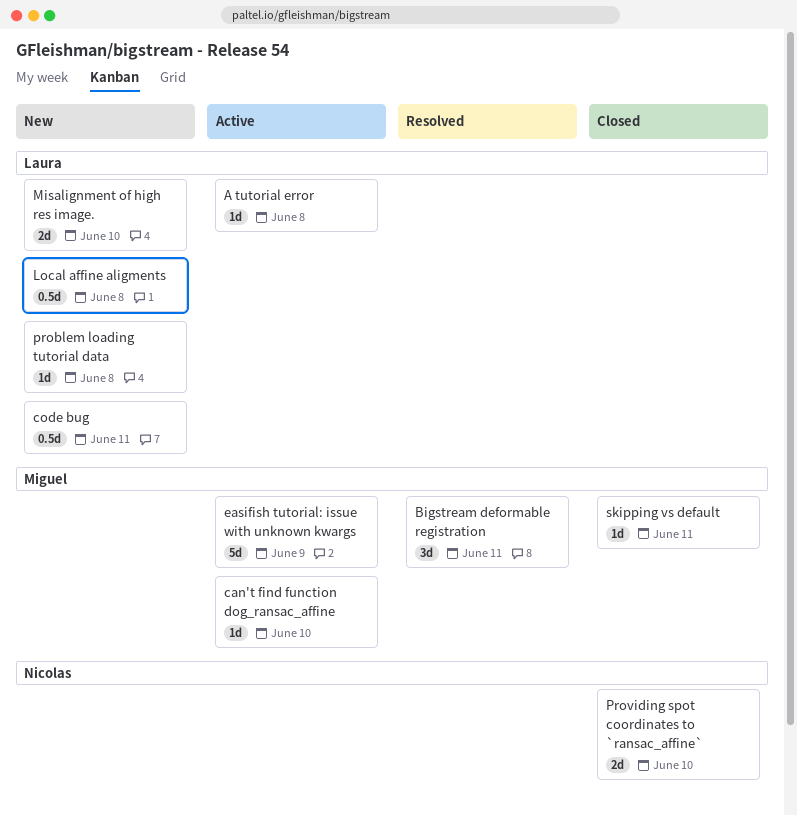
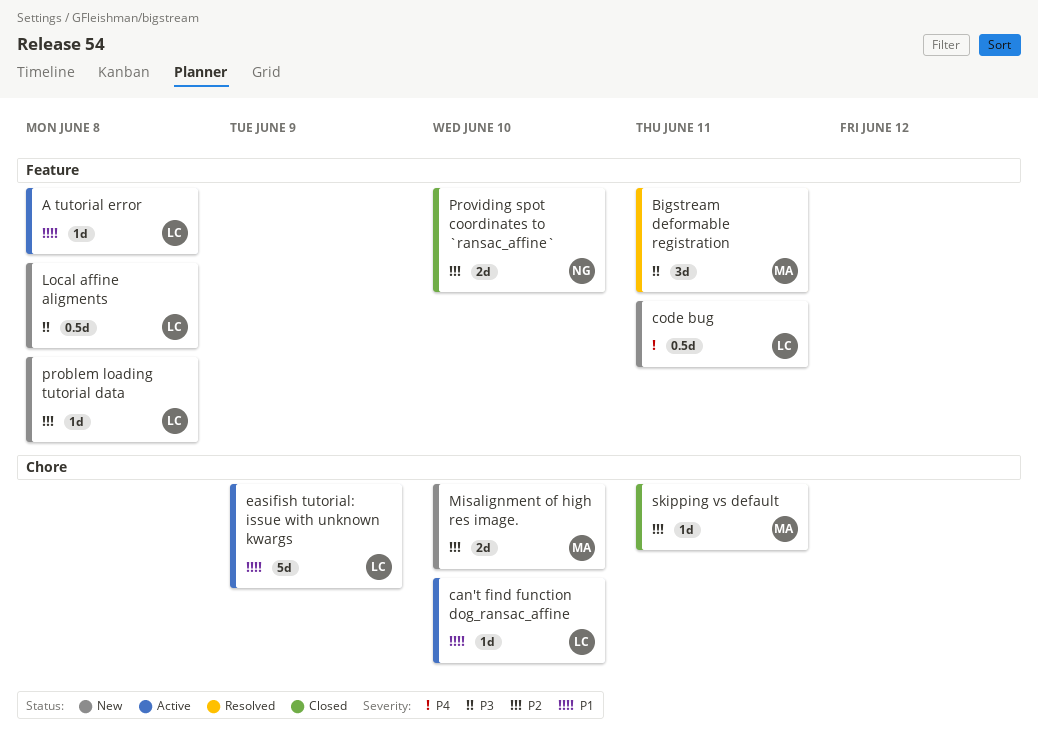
can't find function dog_ransac_affine, owner: Miguel -> Laura
easifish tutorial: issue with unknown kwargs, owner: Miguel -> Laura
Misalignment of high res image., owner: Laura -> Miguel

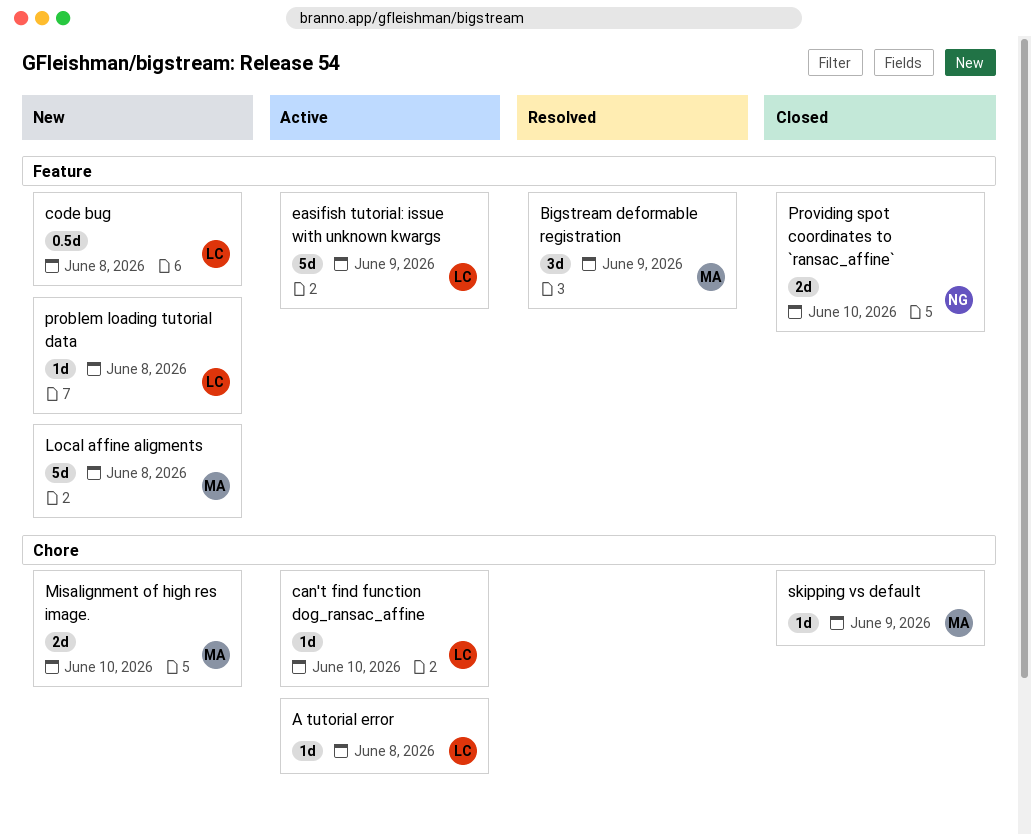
A tutorial error, label: Feature -> Chore
Bigstream deformable registration, due: Jun 11 -> Jun 9
code bug, due: Jun 11 -> Jun 8
easifish tutorial: issue with unknown kwargs, label: Chore -> Feature
Local affine aligments, owner: LC -> MA
Local affine aligments, estimate: 0.5d -> 5d
skipping vs default, due: Jun 11 -> Jun 9

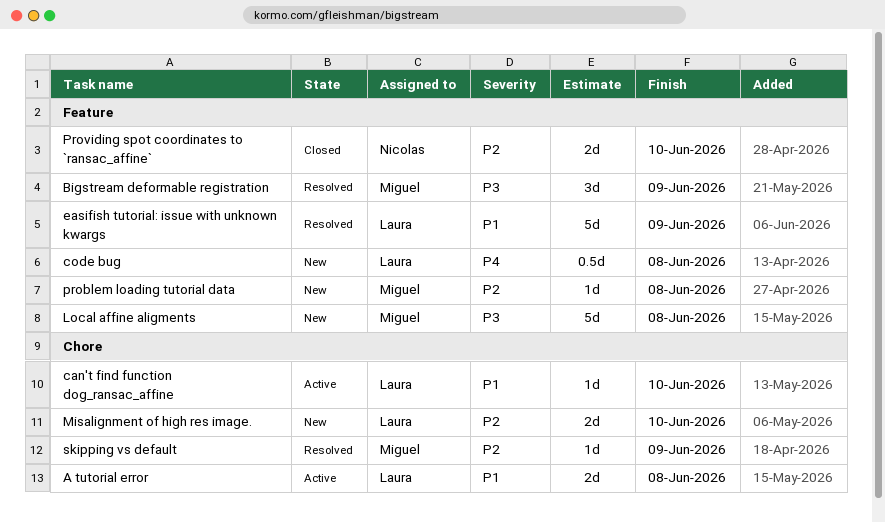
A tutorial error, estimate: 1d -> 2d
easifish tutorial: issue with unknown kwargs, status: Active -> Resolved
Misalignment of high res image., owner: Miguel -> Laura
problem loading tutorial data, owner: Laura -> Miguel
skipping vs default, status: Closed -> Resolved

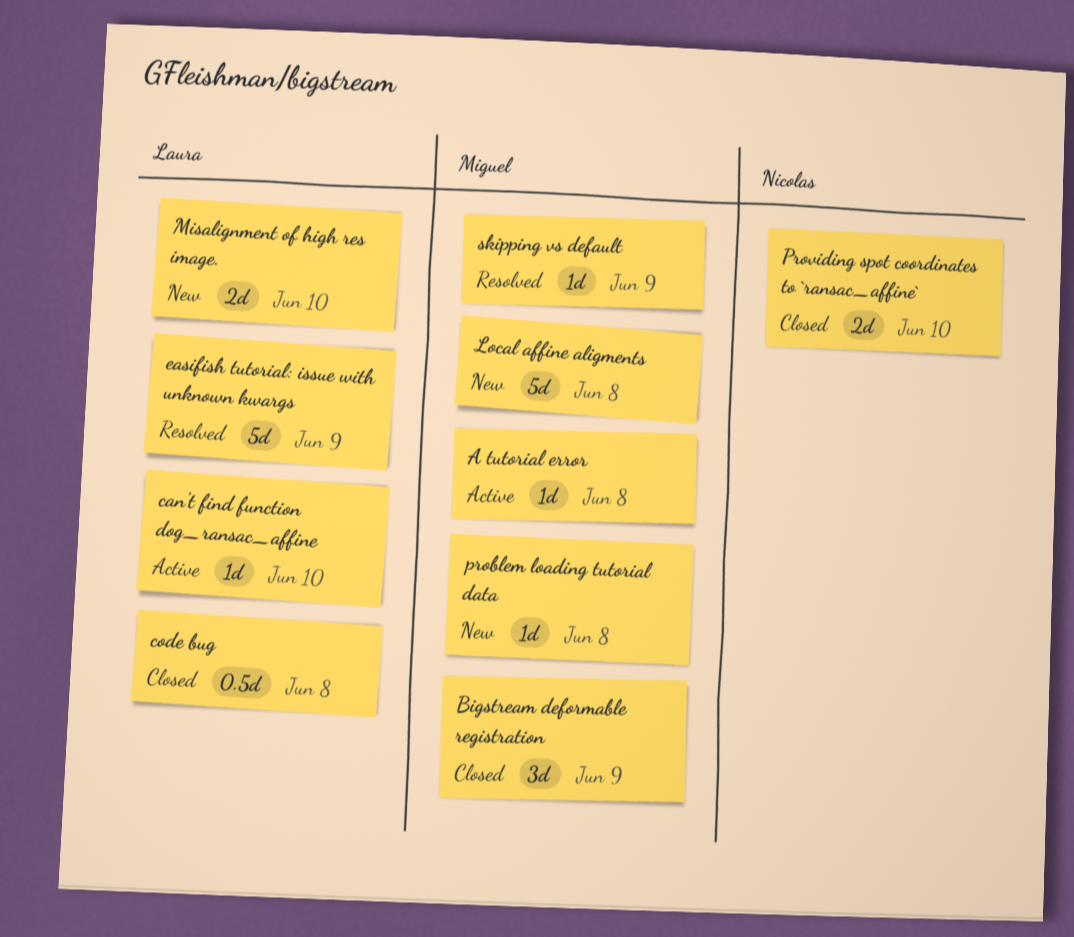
A tutorial error, owner: Laura -> Miguel
A tutorial error, estimate: 2d -> 1d
Bigstream deformable registration, status: Resolved -> Closed
code bug, status: New -> Closed

